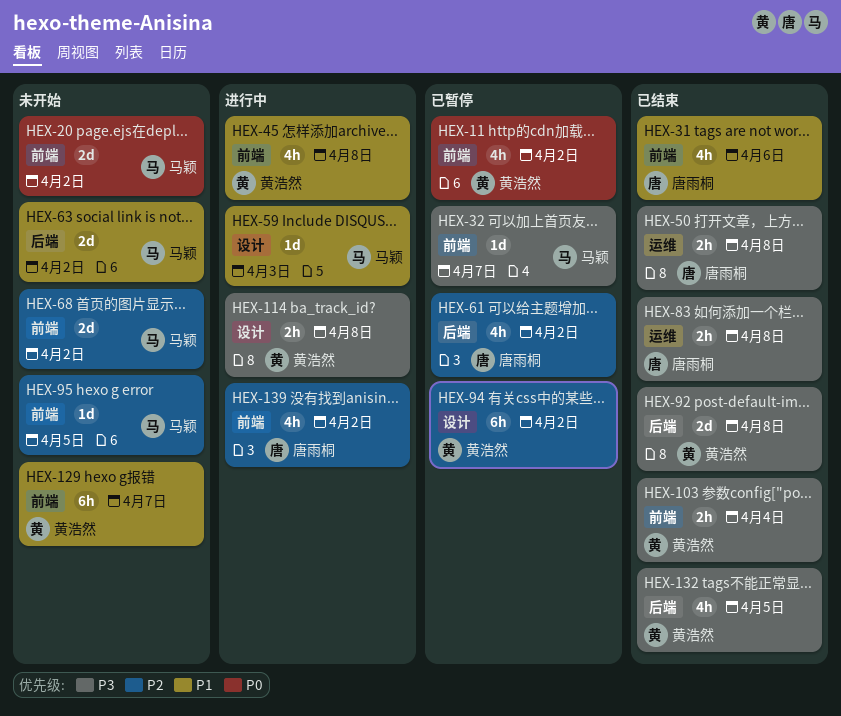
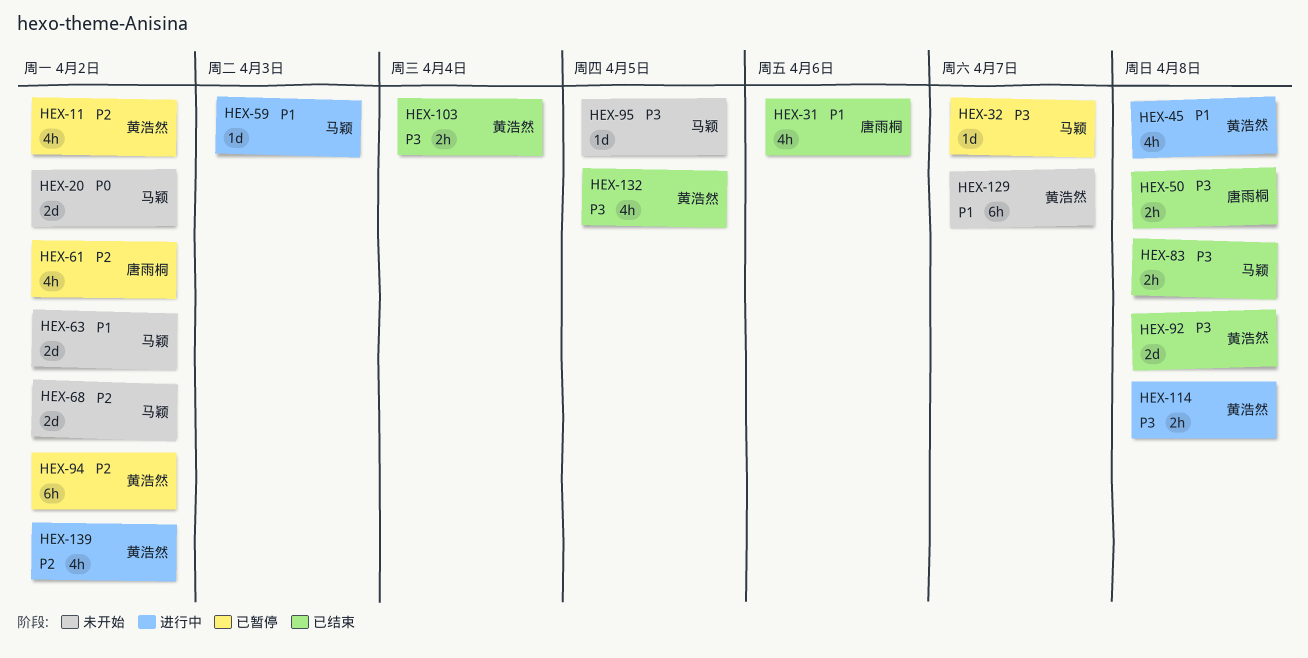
HEX-11, priority: P0 -> P2
HEX-83, owner: 唐雨桐 -> 马颖
HEX-95, priority: P2 -> P3
HEX-139, owner: 唐雨桐 -> 黄浩然

